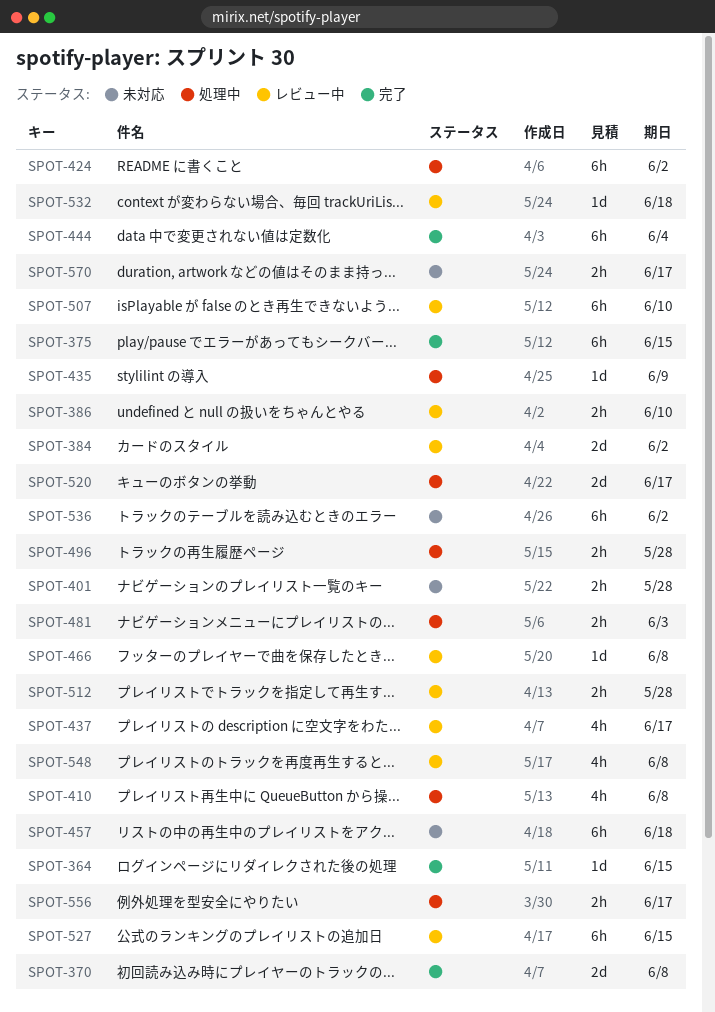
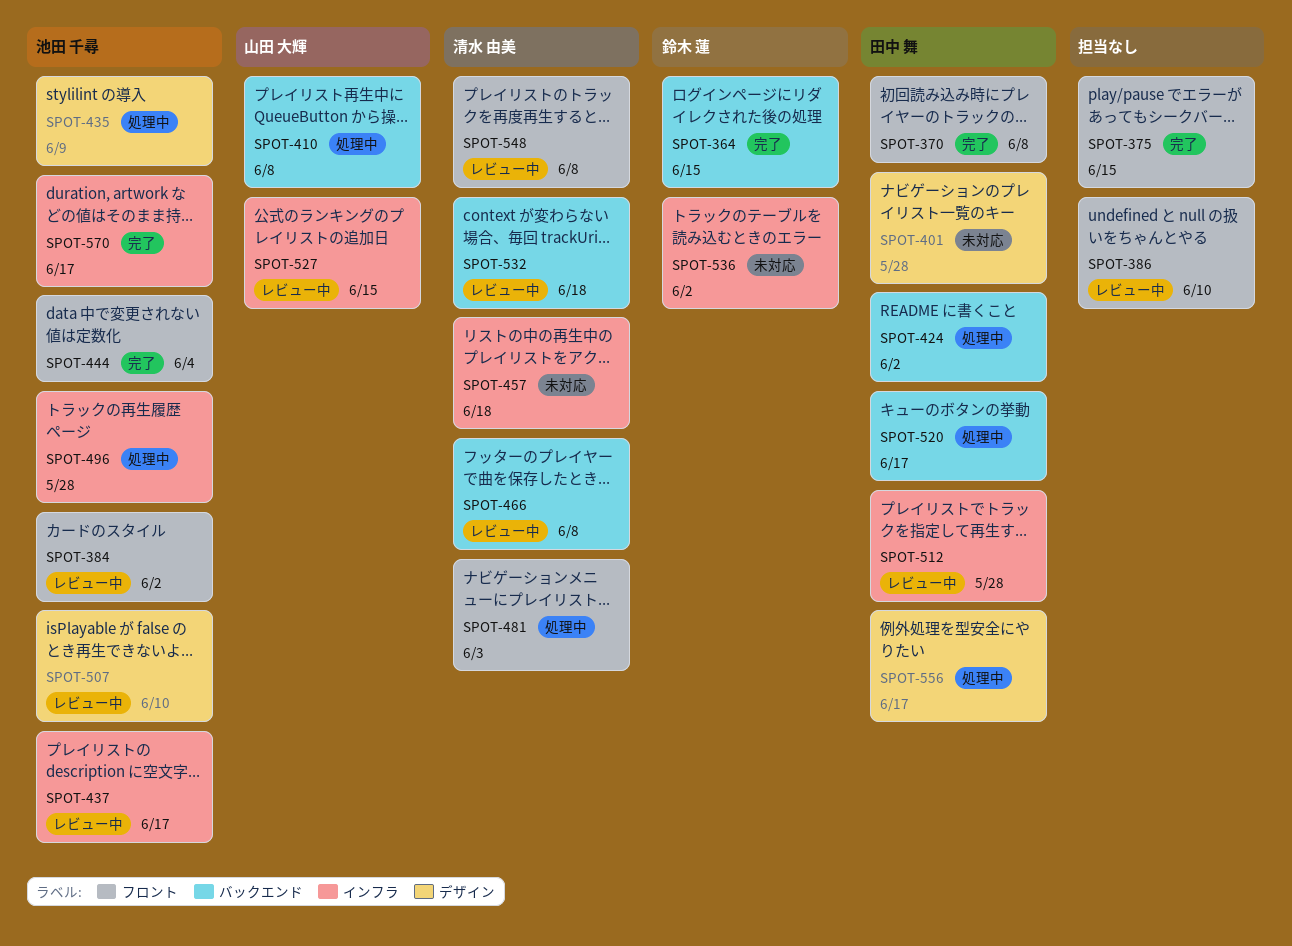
SPOT-570, status: 未対応 -> 完了

